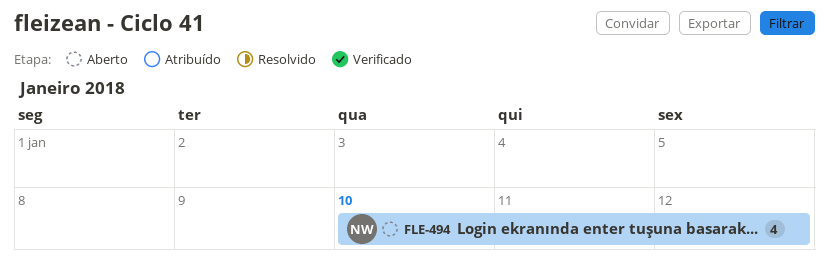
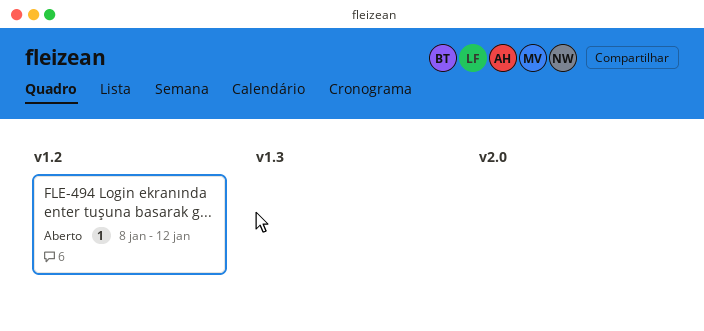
FLE-494, estimate: 4 -> 1
FLE-494, start: Jan 10 -> Jan 8

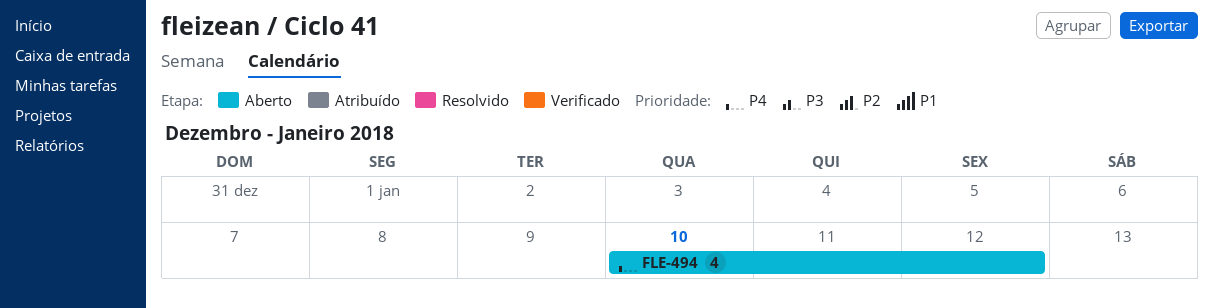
FLE-494, estimate: 1 -> 4
FLE-494, start: Jan 8 -> Jan 10

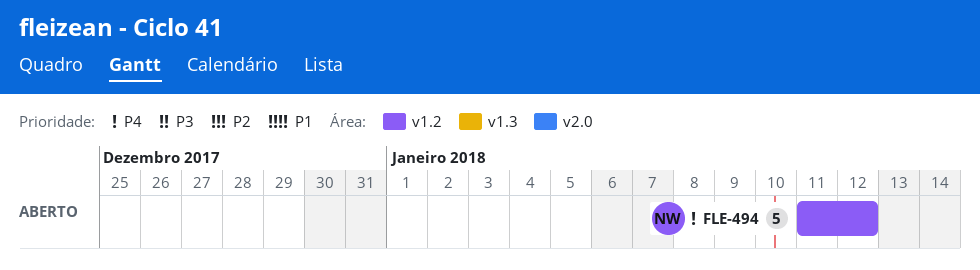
FLE-494, estimate: 4 -> 5
FLE-494, start: Jan 10 -> Jan 11

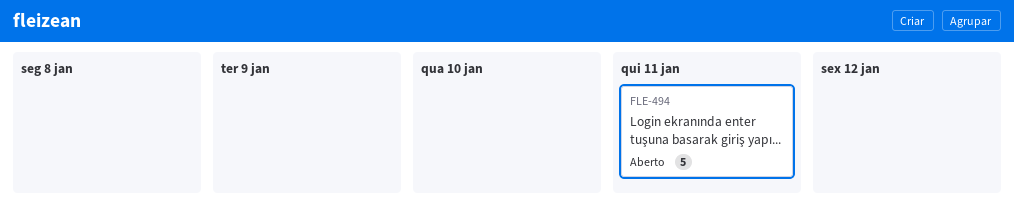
FLE-494, due: Jan 12 -> Jan 11

